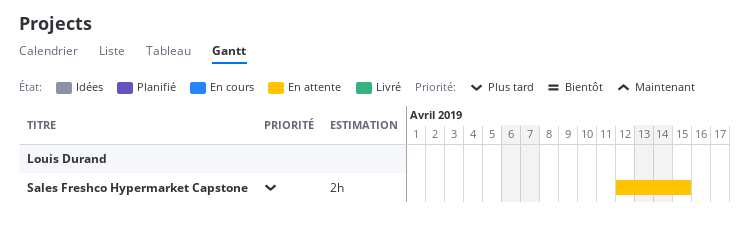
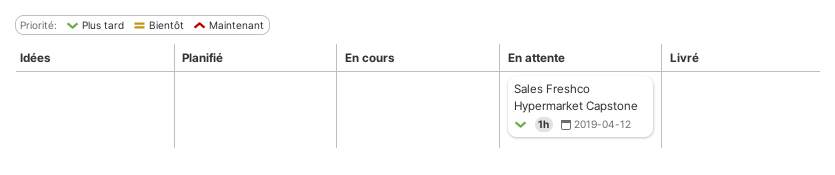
Sales Freshco Hypermarket Capstone, estimate: 2h -> 1h
Sales Freshco Hypermarket Capstone, due: Apr 15 -> Apr 12

